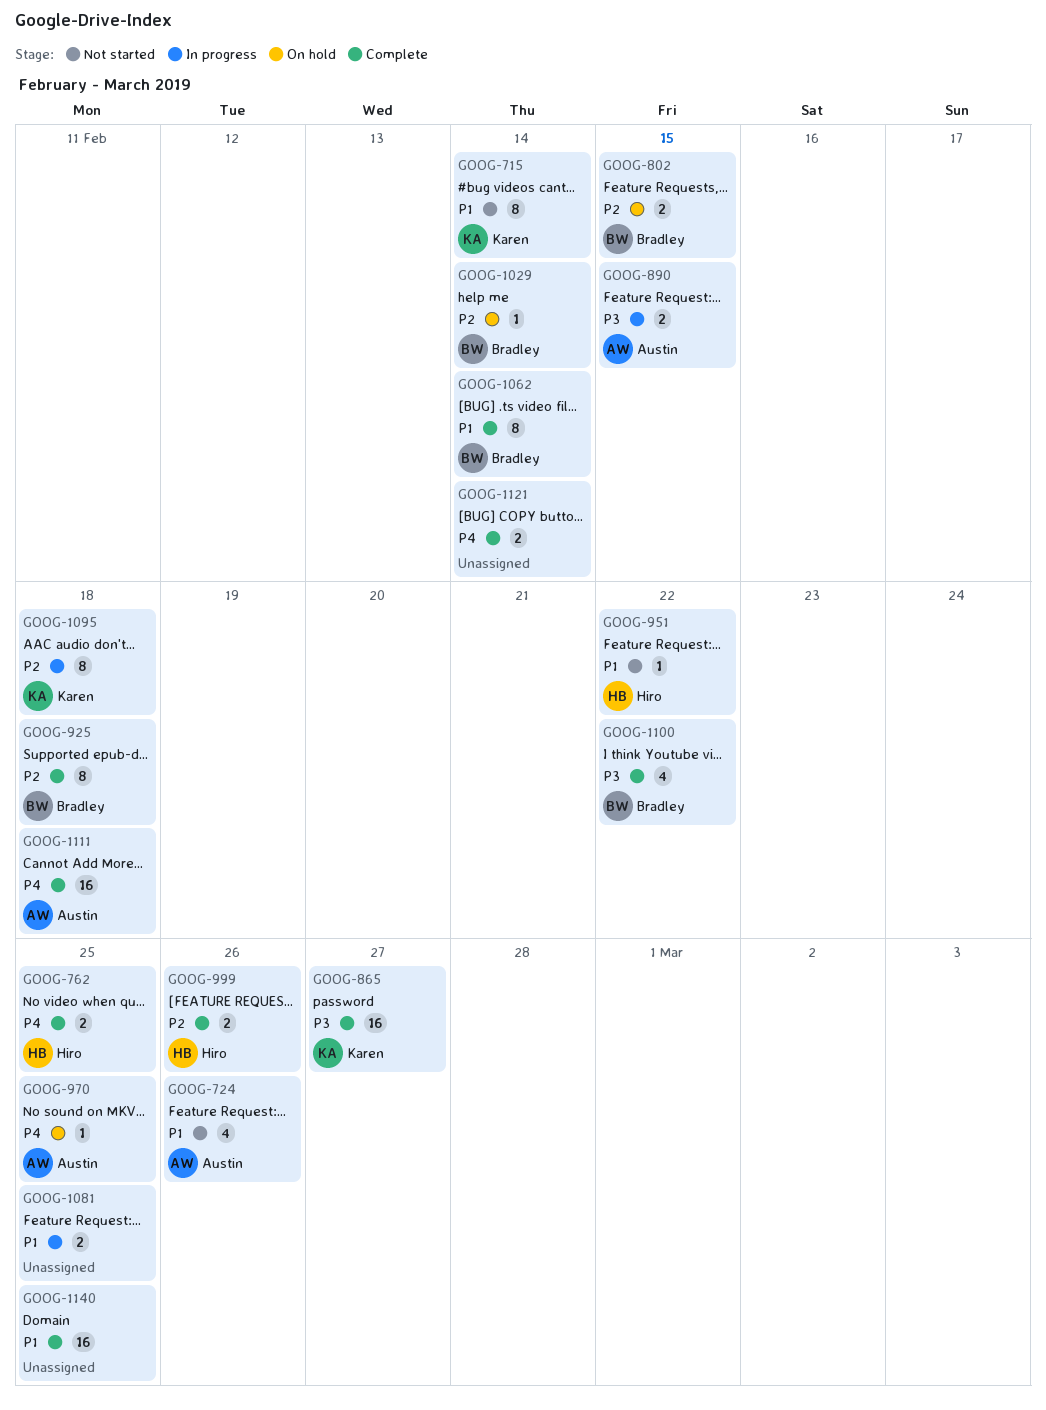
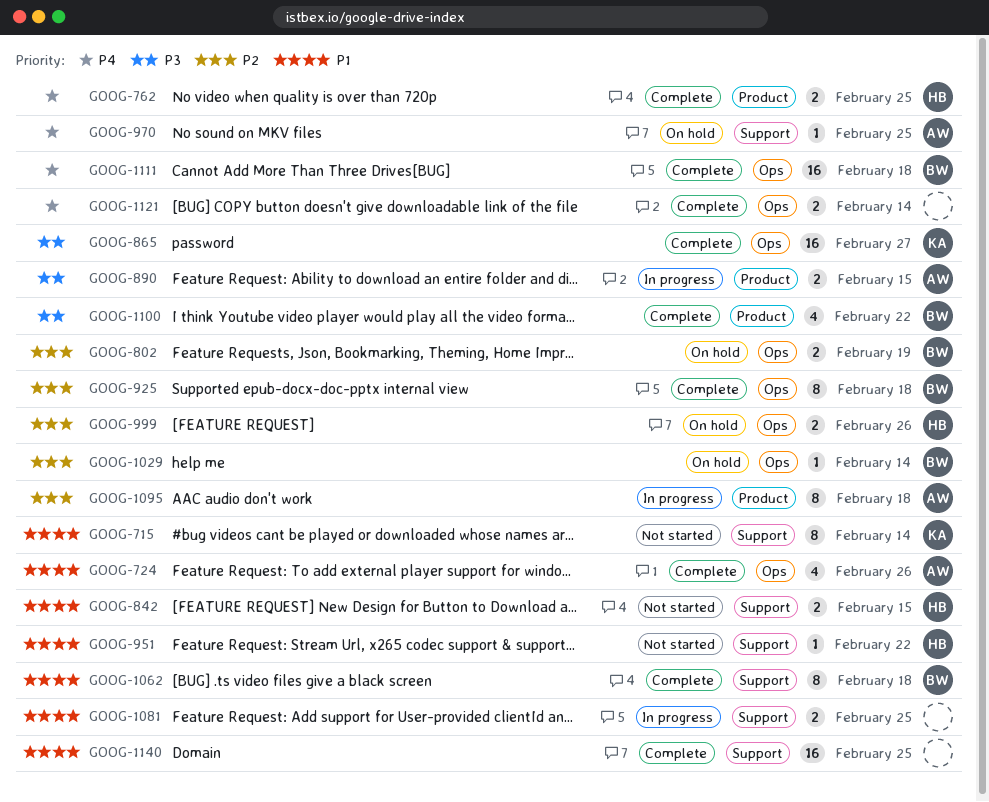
GOOG-724, status: Not started -> Complete
GOOG-802, due: Feb 15 -> Feb 19
GOOG-842: none -> present
GOOG-999, status: Complete -> On hold
GOOG-1062, due: Feb 14 -> Feb 18
GOOG-1095, owner: Karen -> Austin
GOOG-1111, owner: Austin -> Bradley

